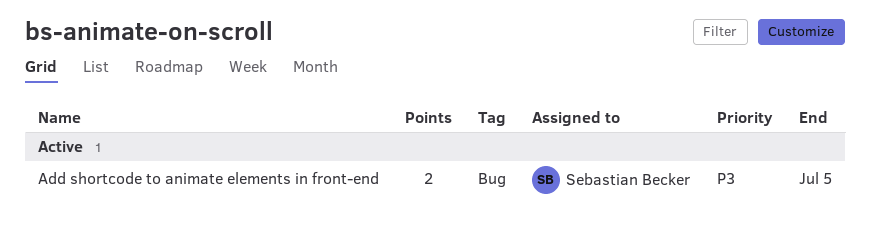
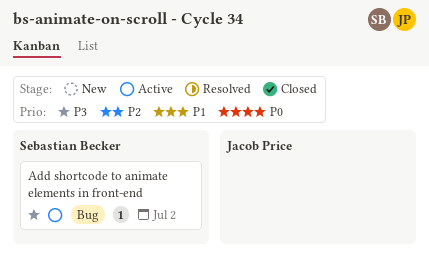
Add shortcode to animate elements in front-end, estimate: 2 -> 1
Add shortcode to animate elements in front-end, due: Jul 5 -> Jul 2

